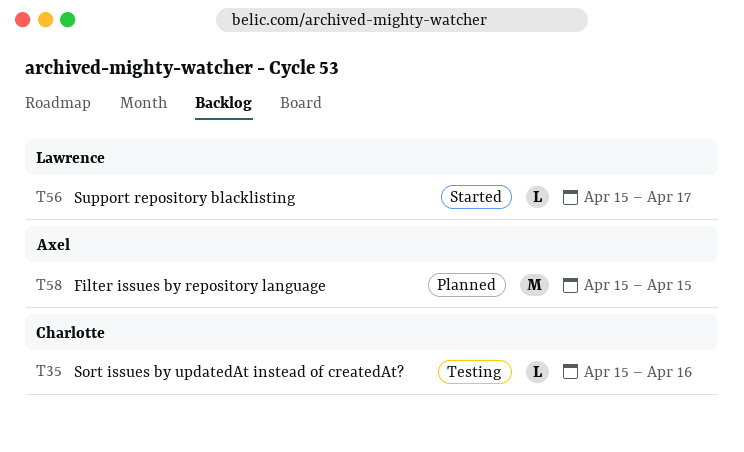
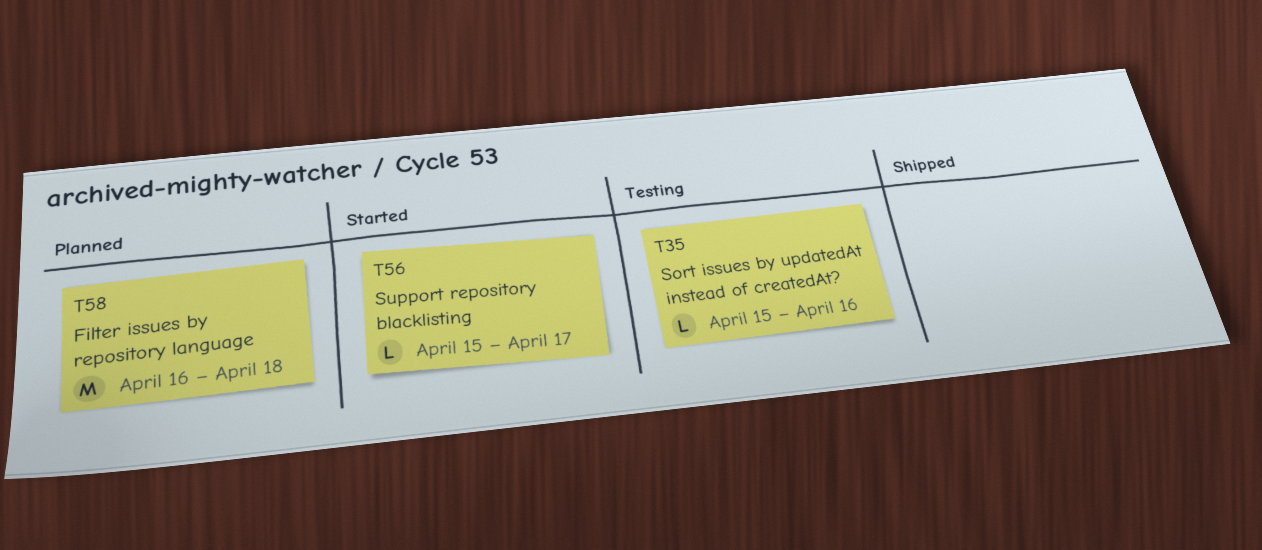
T58, start: Apr 15 -> Apr 16
T58, due: Apr 15 -> Apr 18

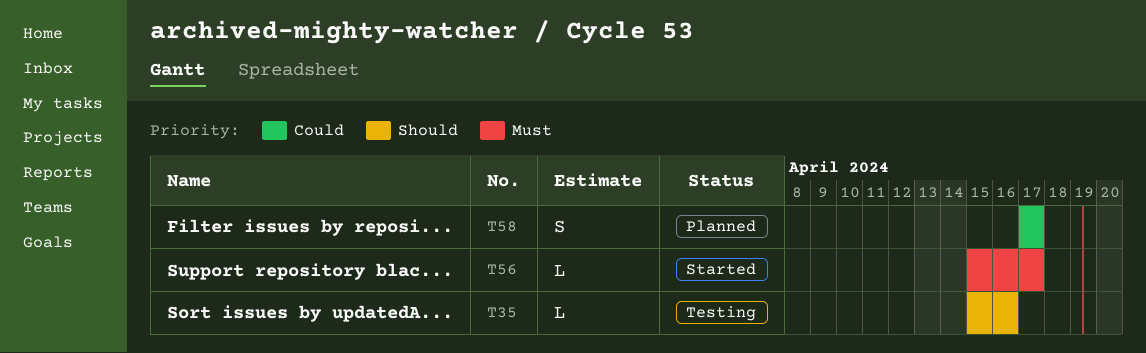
T58, estimate: M -> S
T58, start: Apr 16 -> Apr 17
T58, due: Apr 18 -> Apr 17

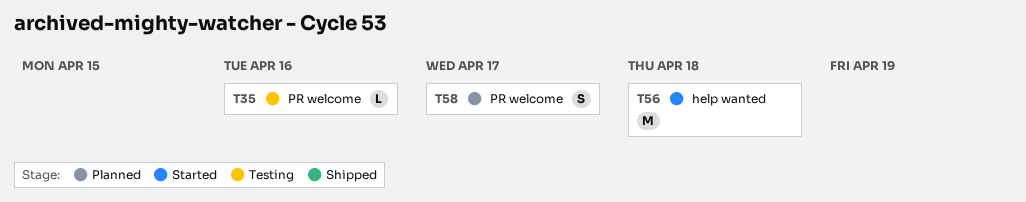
T56, estimate: L -> M
T56, due: Apr 17 -> Apr 18

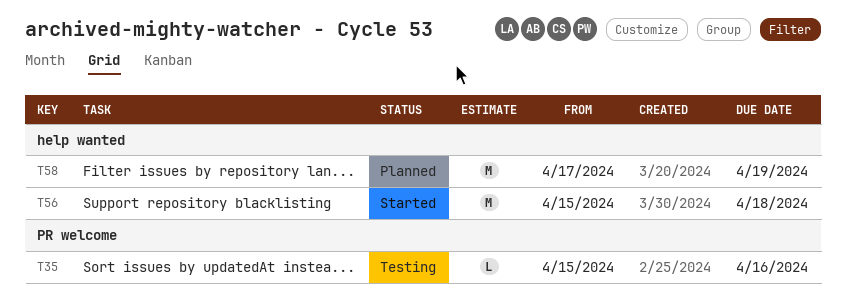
T58, label: PR welcome -> help wanted
T58, estimate: S -> M
T58, due: Apr 17 -> Apr 19

